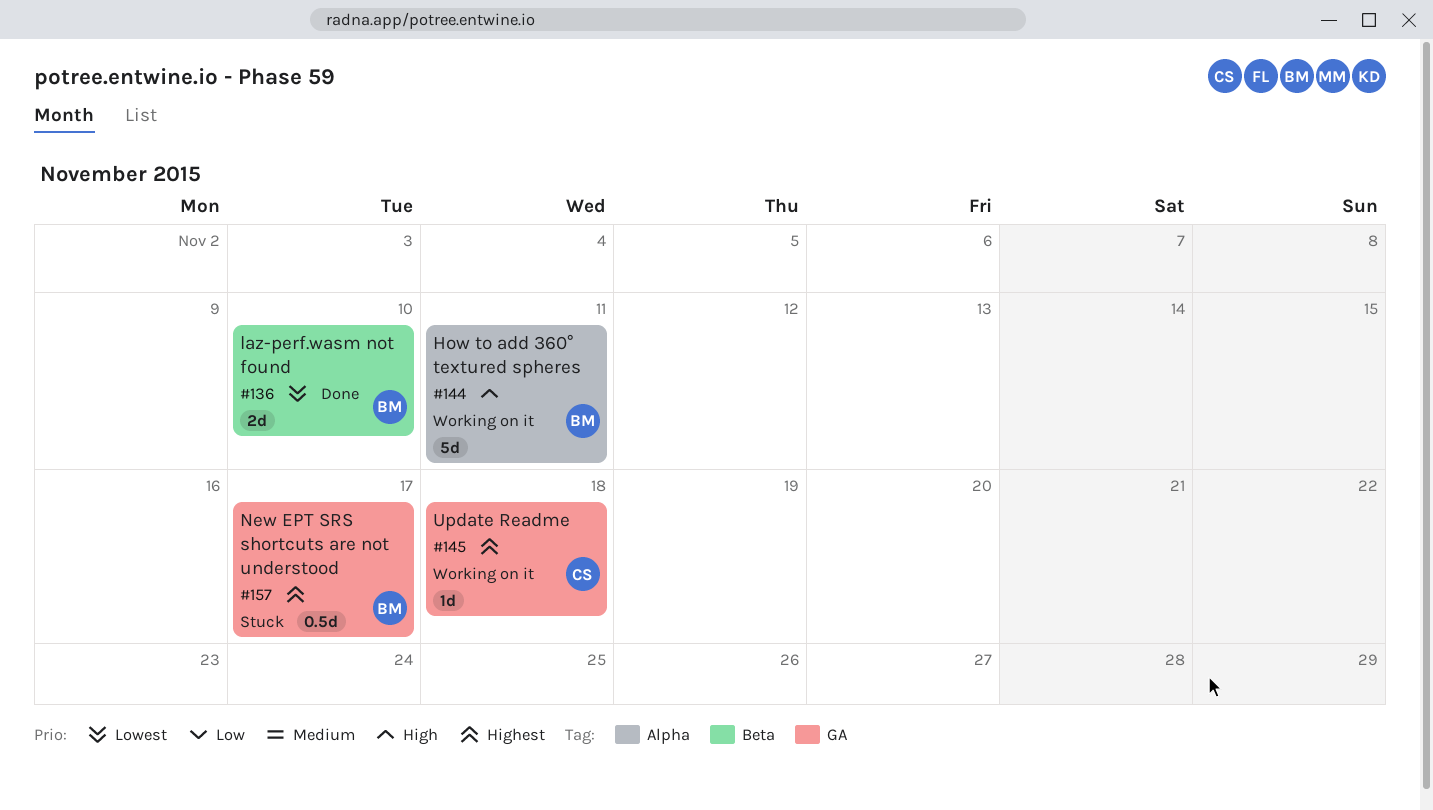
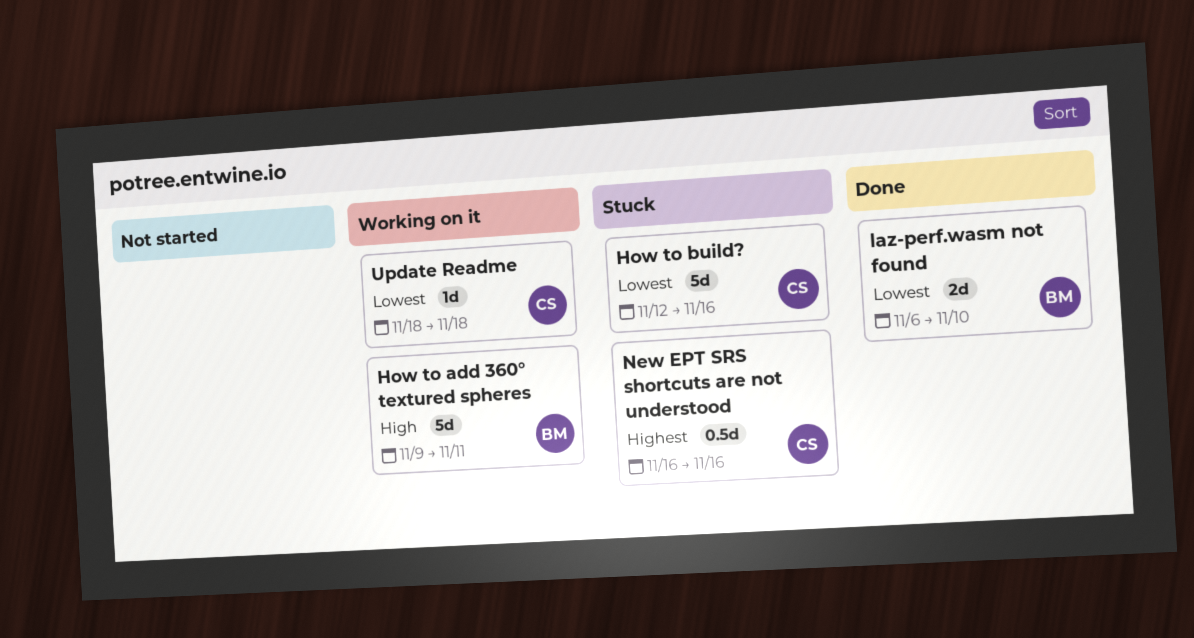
How to build?: none -> present
New EPT SRS shortcuts are not understood, owner: BM -> CS
New EPT SRS shortcuts are not understood, due: Nov 17 -> Nov 16
Update Readme, priority: Highest -> Lowest

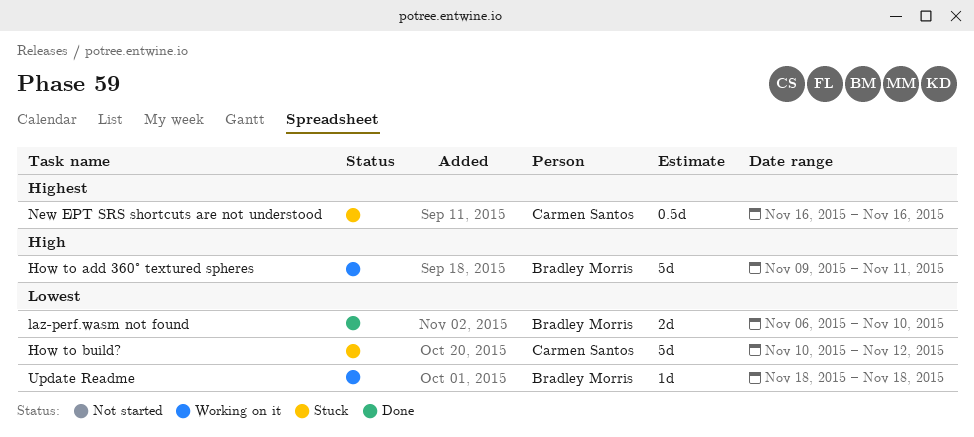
How to build?, start: Nov 12 -> Nov 10
How to build?, due: Nov 16 -> Nov 12
Update Readme, owner: Carmen Santos -> Bradley Morris

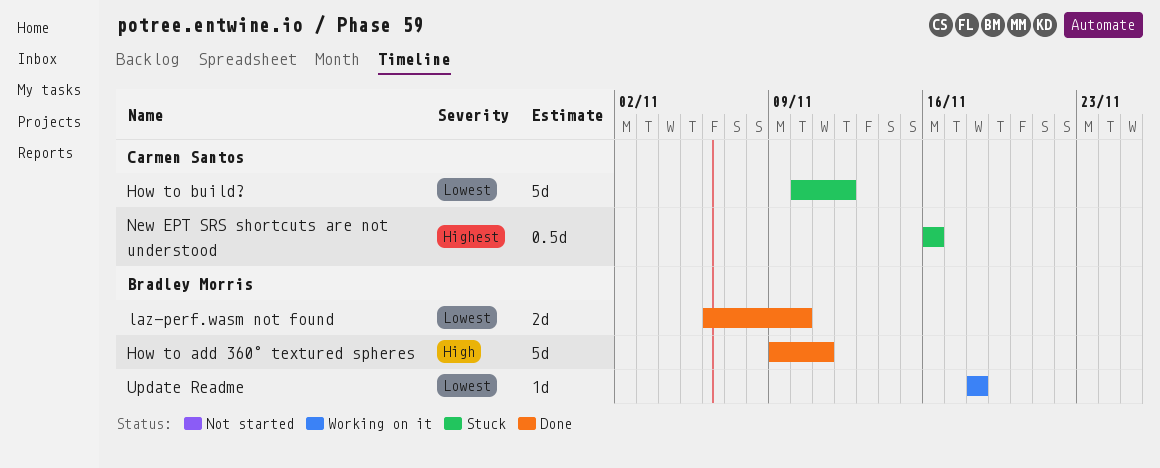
How to add 360° textured spheres, status: Working on it -> Done

